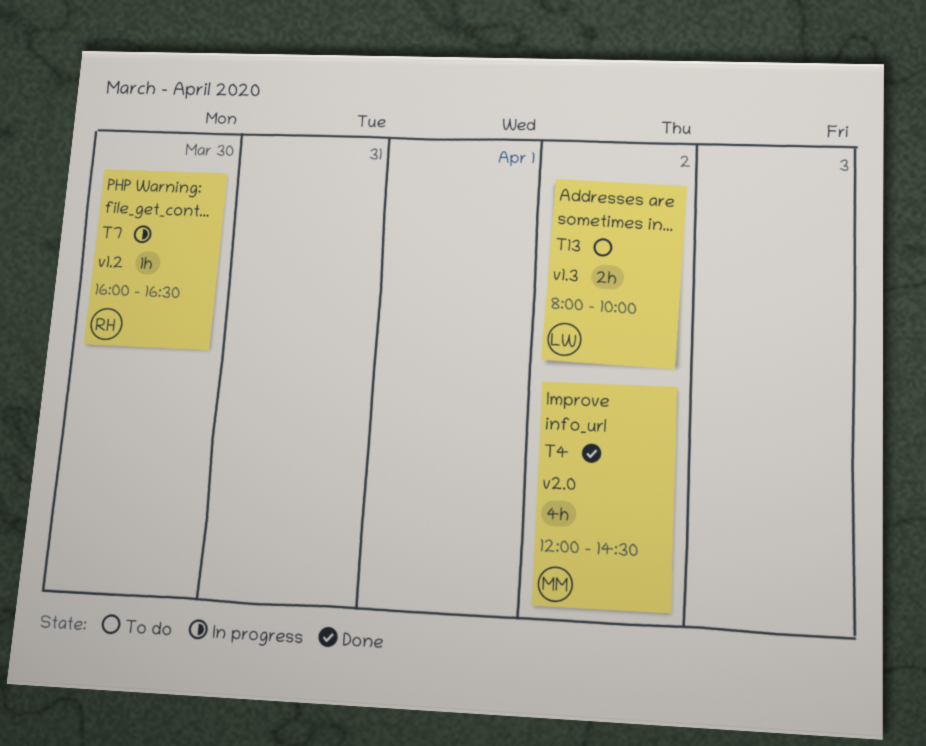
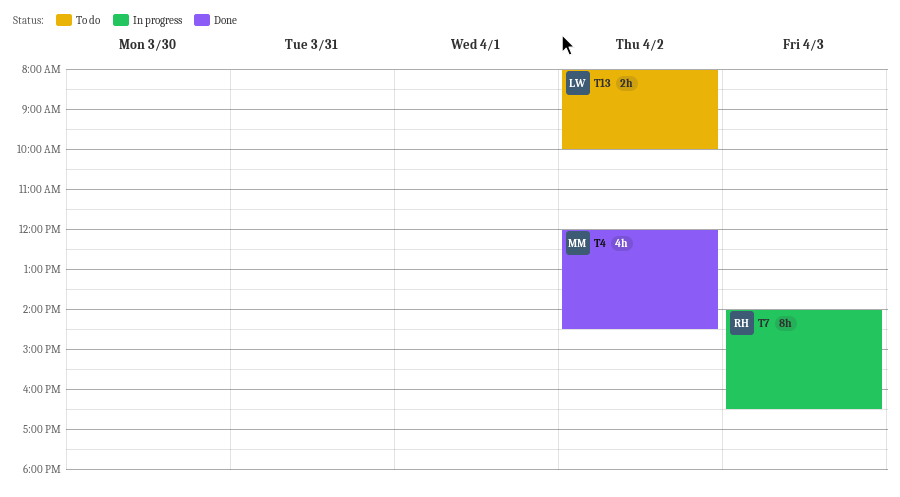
T7, estimate: 1h -> 8h
T7, day: Mar 30 -> Apr 3
T7, begins: 16:00 -> 14:00

